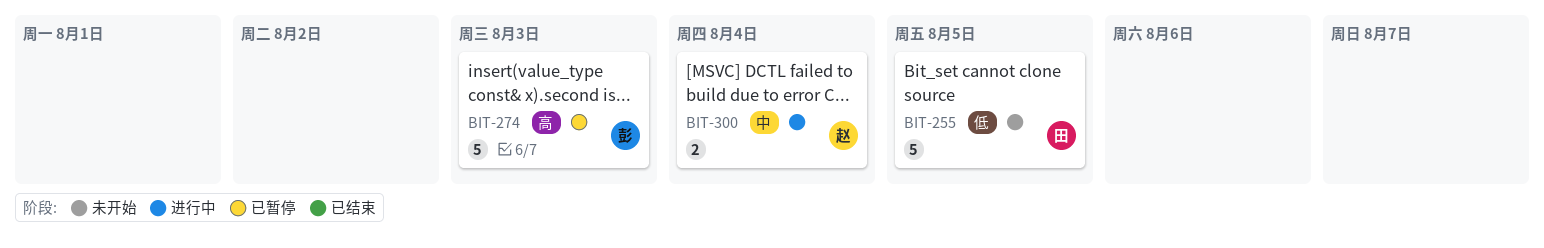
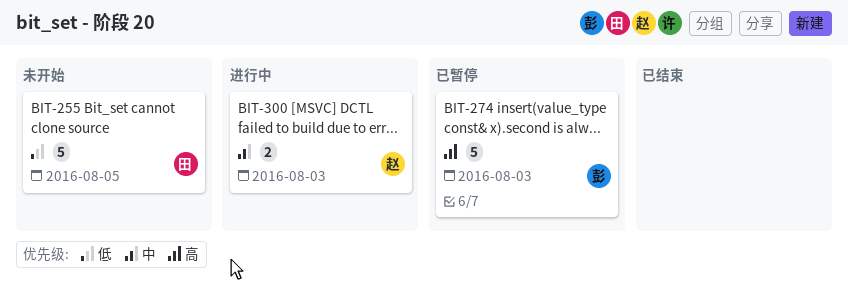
BIT-300, due: Aug 4 -> Aug 3

